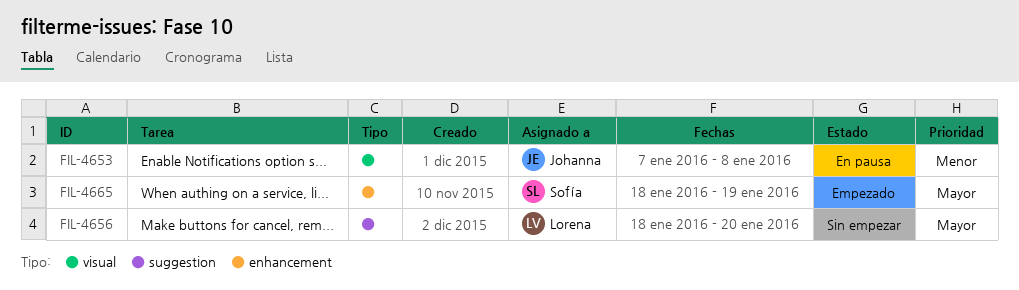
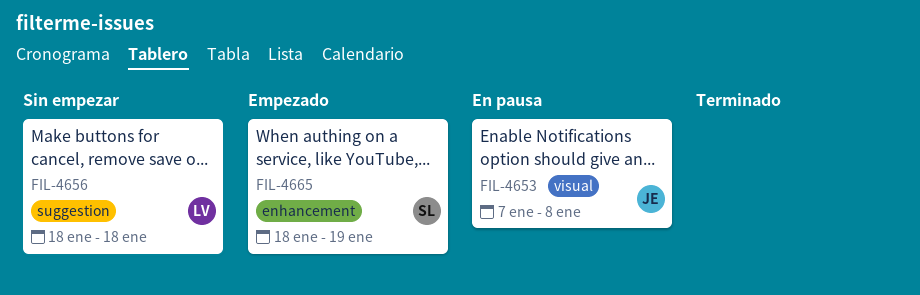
FIL-4656, due: Jan 20 -> Jan 18

